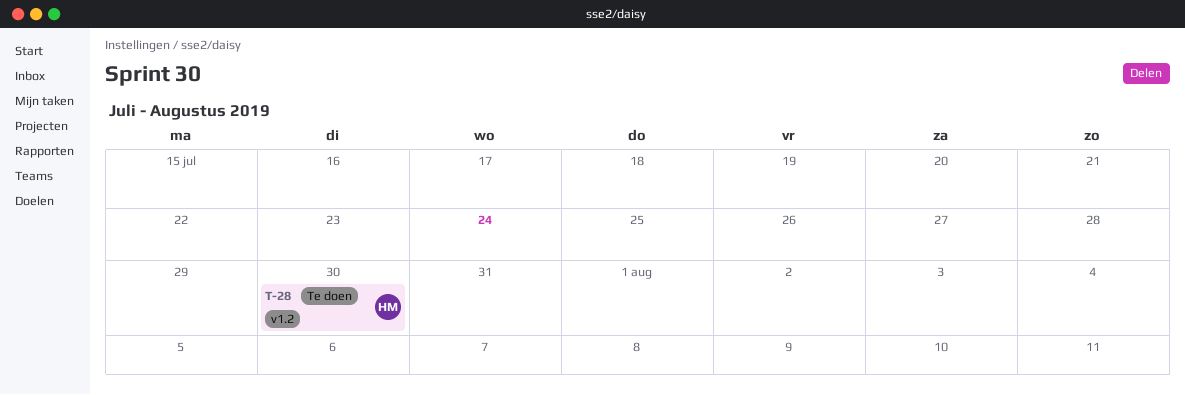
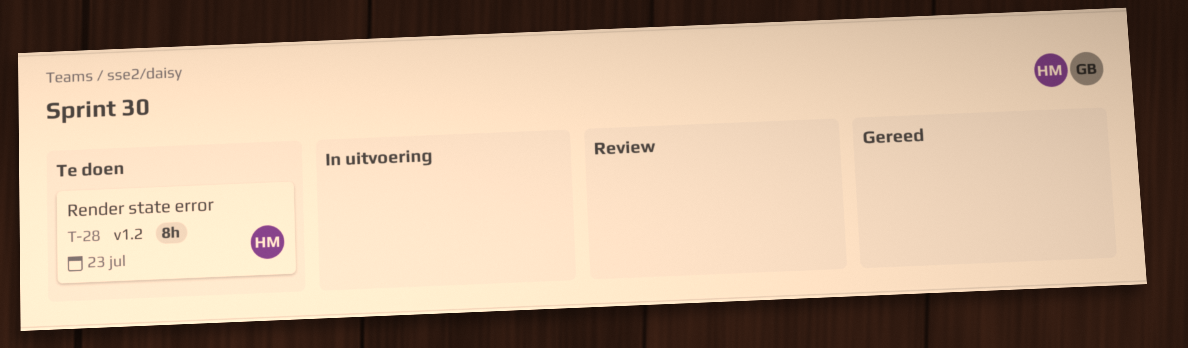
T-28, due: Jul 30 -> Jul 23

